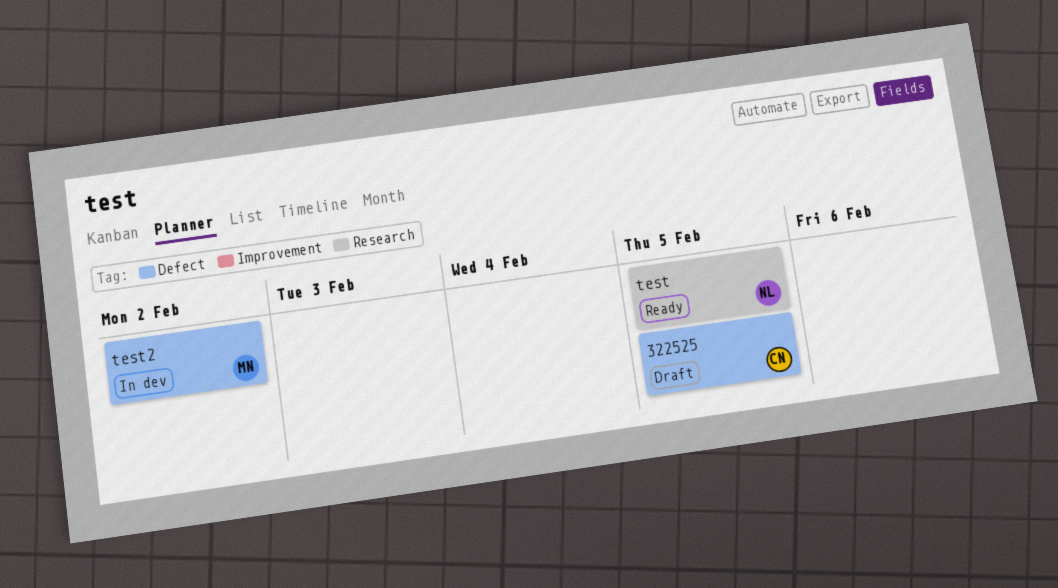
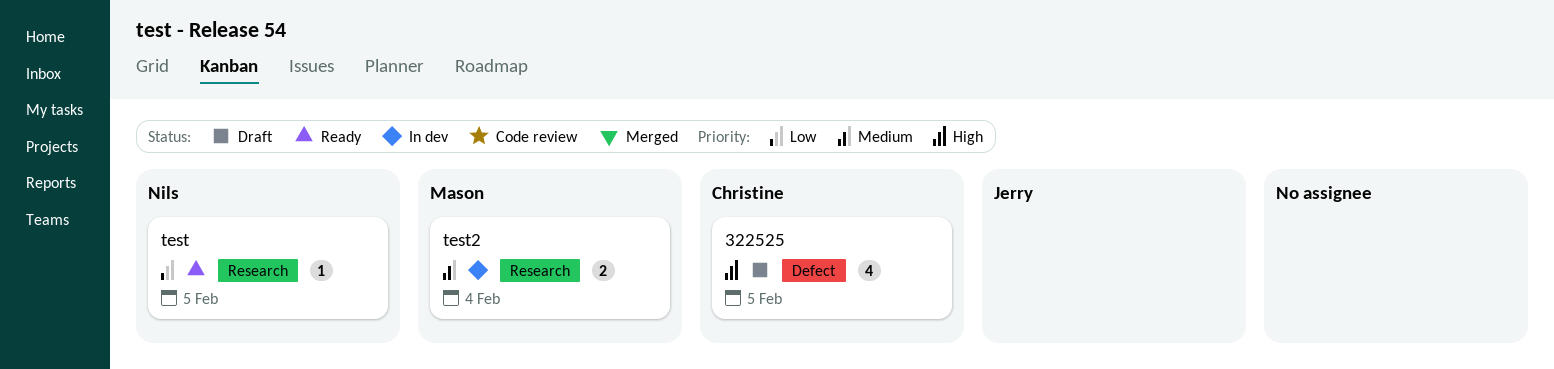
test2, label: Defect -> Research
test2, due: Feb 2 -> Feb 4

